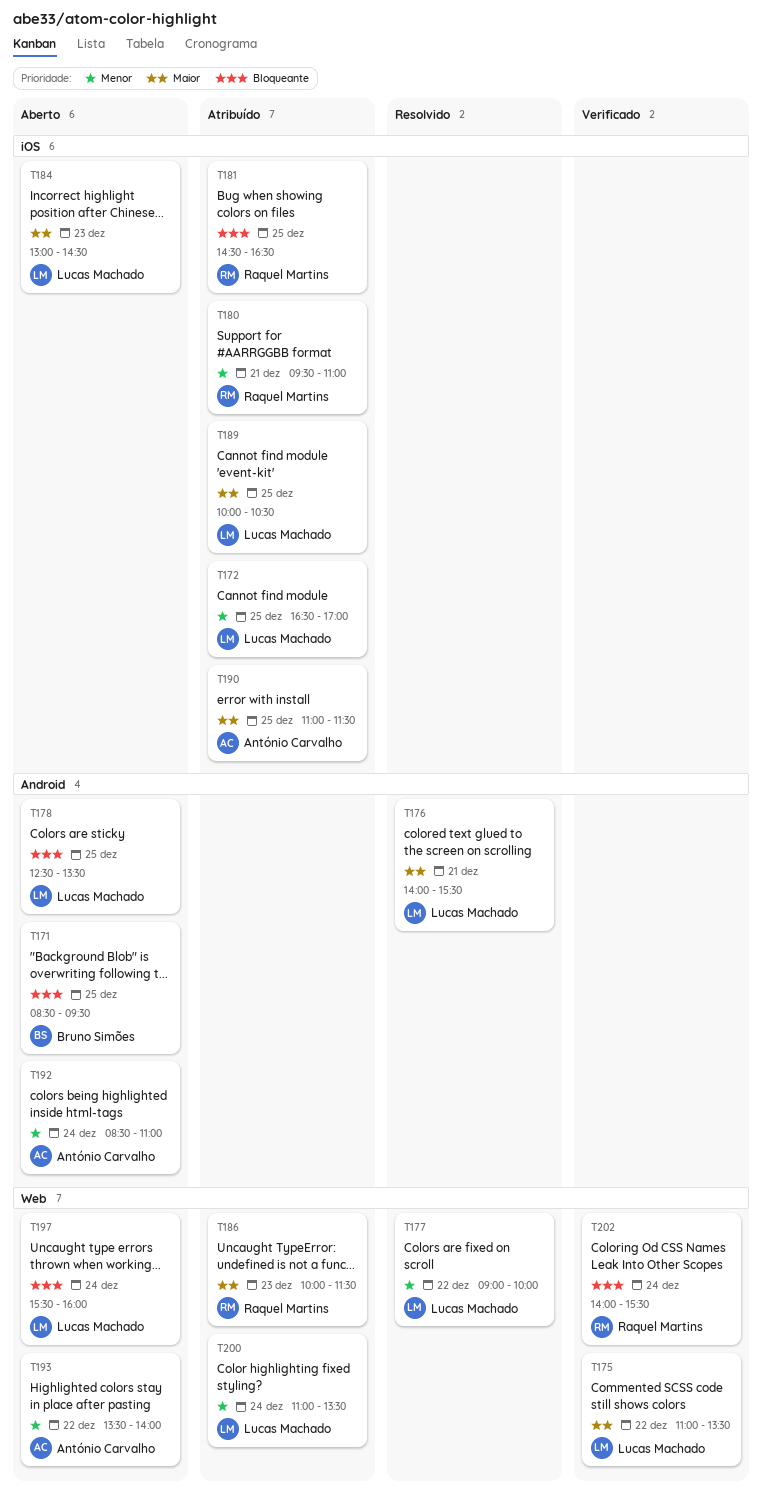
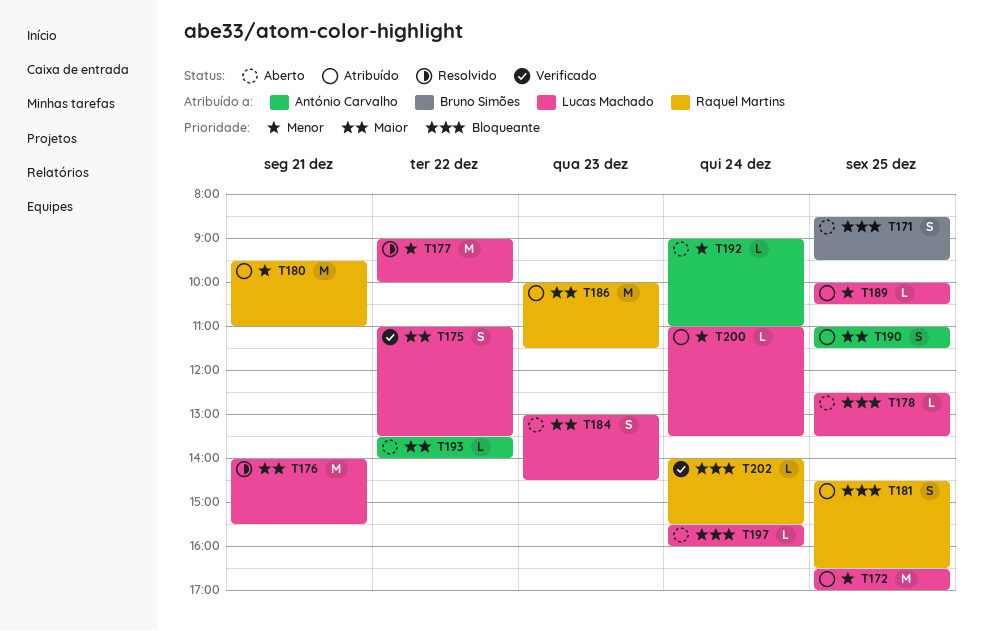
T189, priority: Maior -> Menor
T192, begins: 08:30 -> 09:00
T193, priority: Menor -> Maior

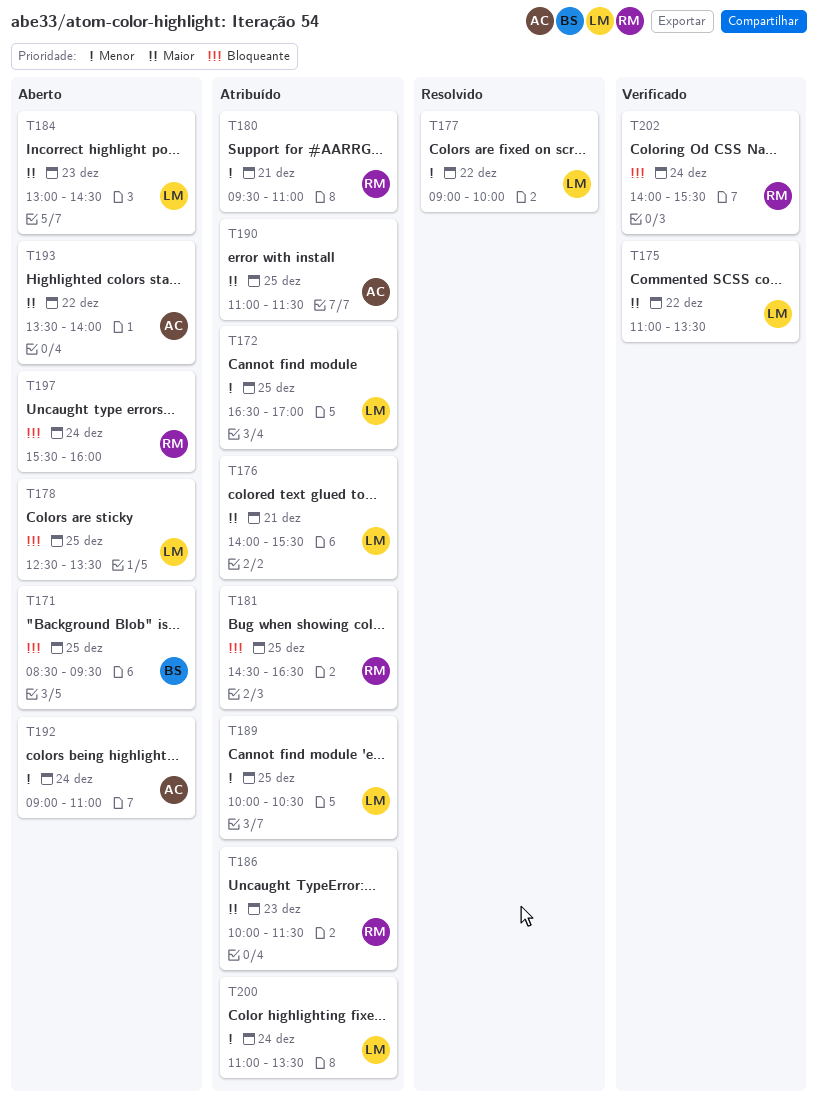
T176, status: Resolvido -> Atribuído
T197, owner: Lucas Machado -> Raquel Martins

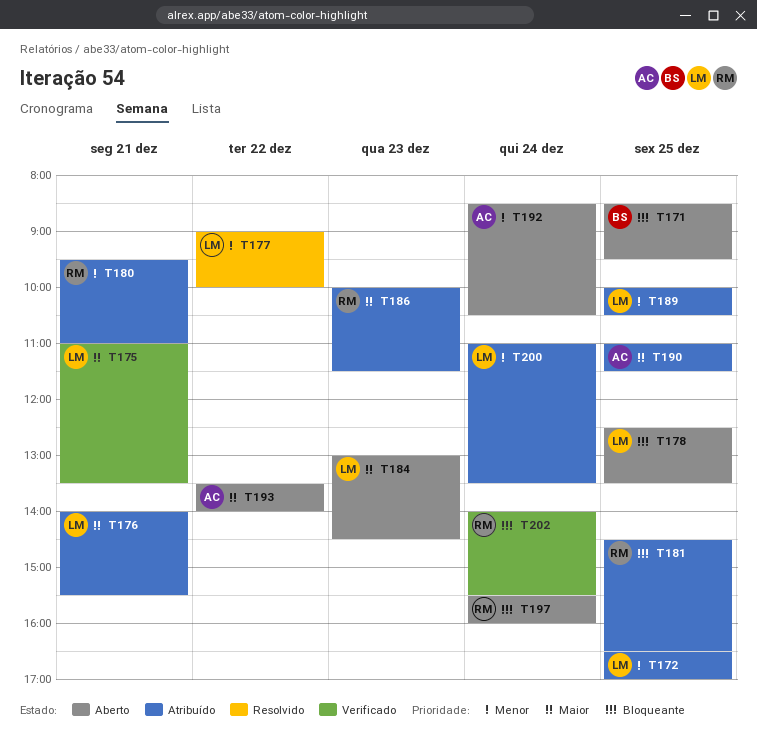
T175, day: Dec 22 -> Dec 21
T192, begins: 09:00 -> 08:30
T192, ends: 11:00 -> 10:30

